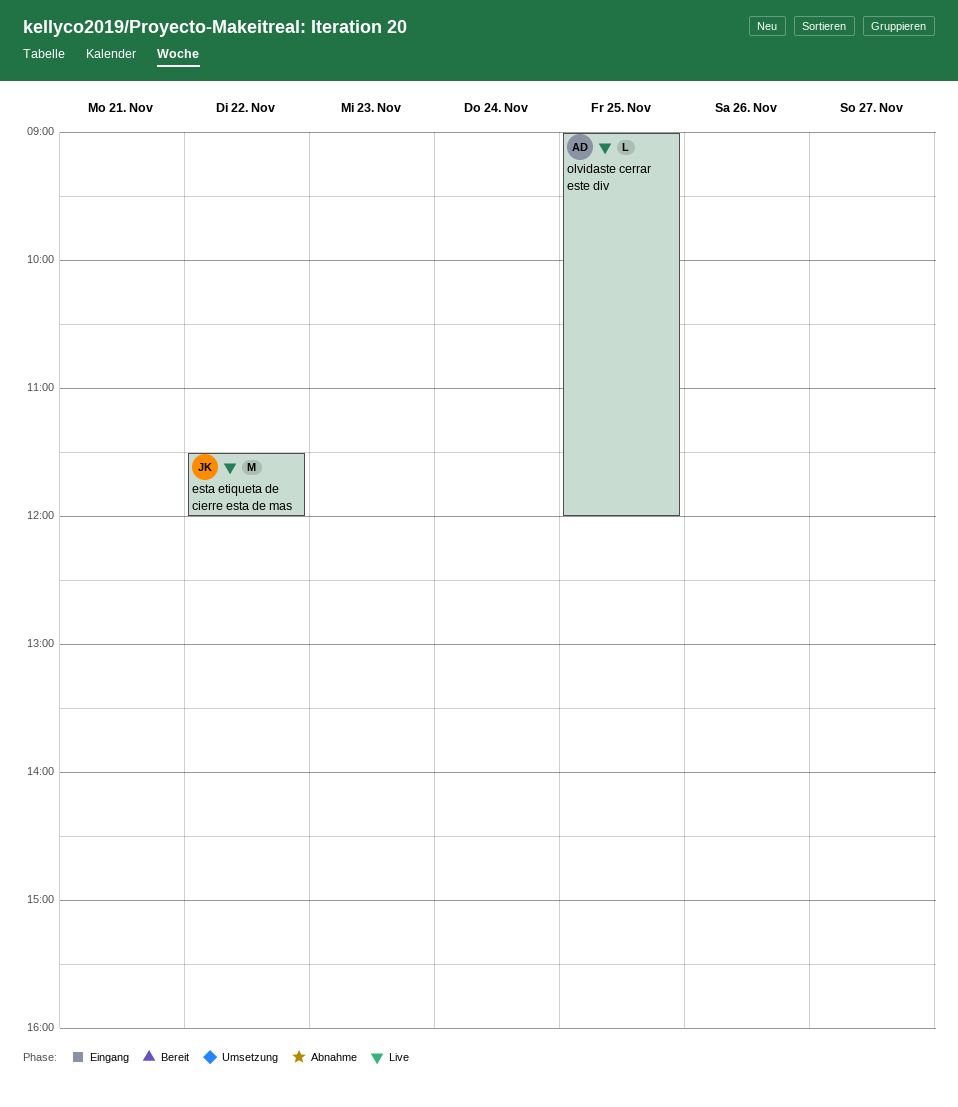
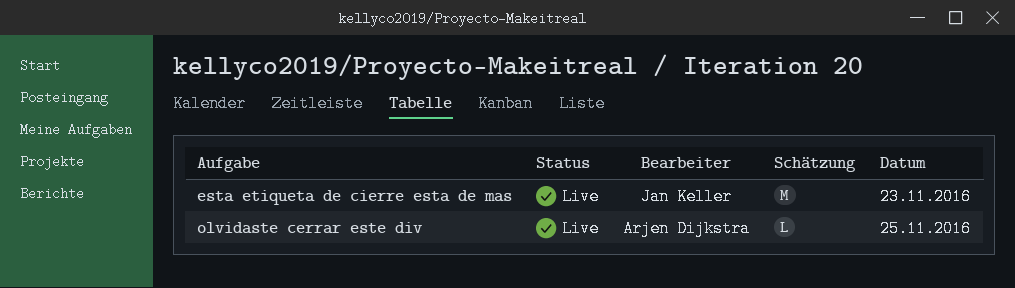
esta etiqueta de cierre esta de mas, day: Nov 22 -> Nov 23

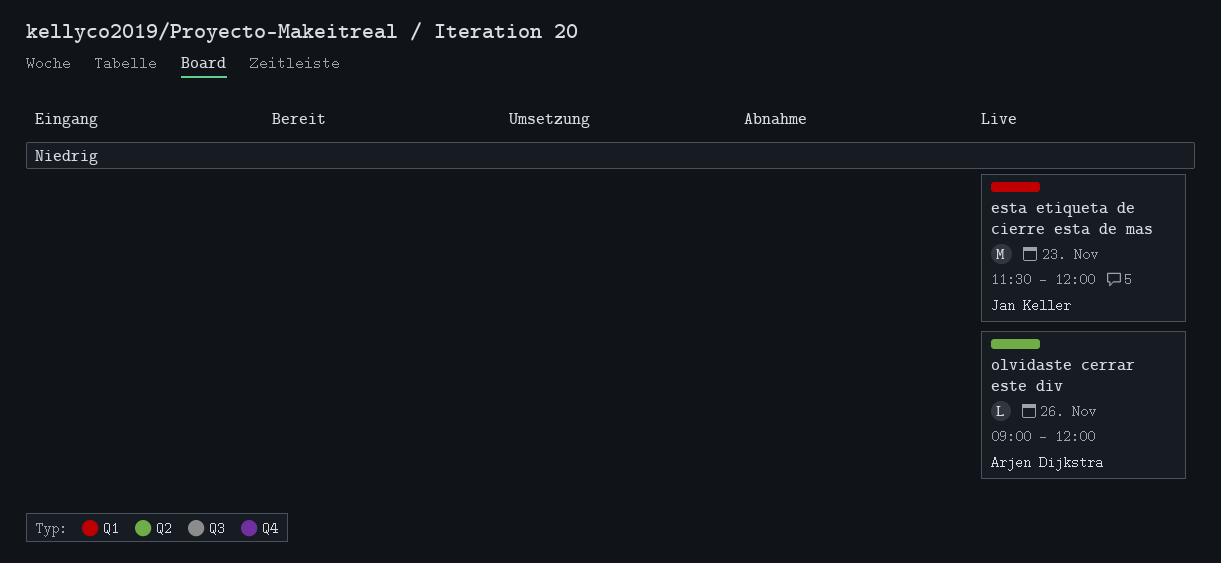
olvidaste cerrar este div, day: Nov 25 -> Nov 26

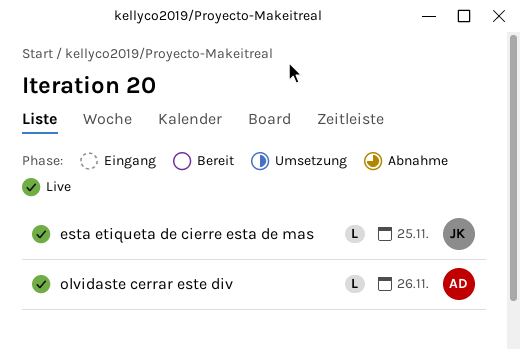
esta etiqueta de cierre esta de mas, estimate: M -> L
esta etiqueta de cierre esta de mas, day: Nov 23 -> Nov 25

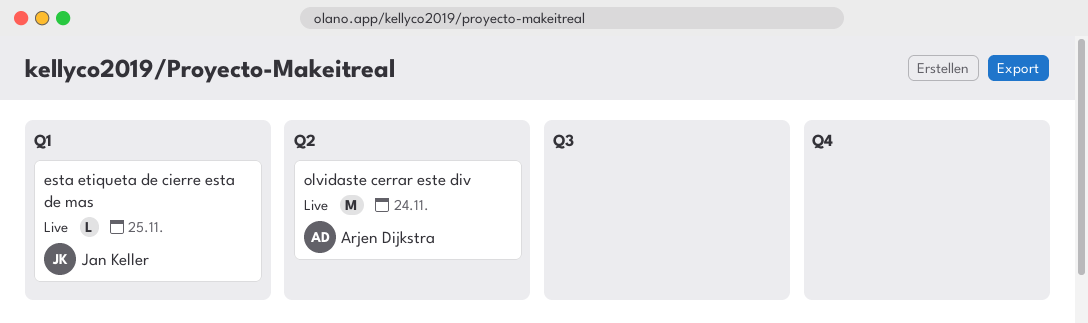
olvidaste cerrar este div, estimate: L -> M
olvidaste cerrar este div, day: Nov 26 -> Nov 24

